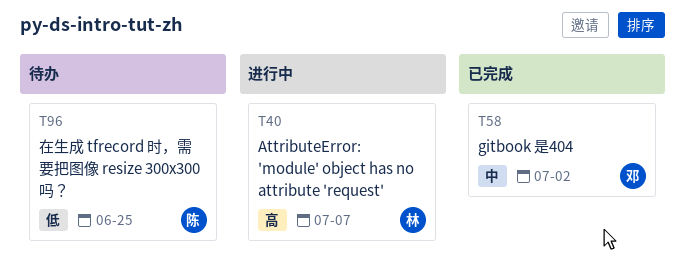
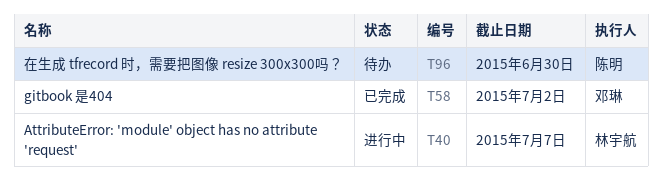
T96, due: Jun 25 -> Jun 30

